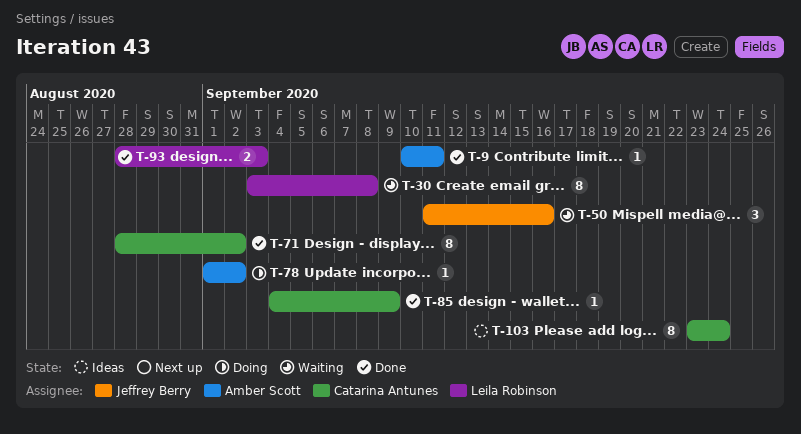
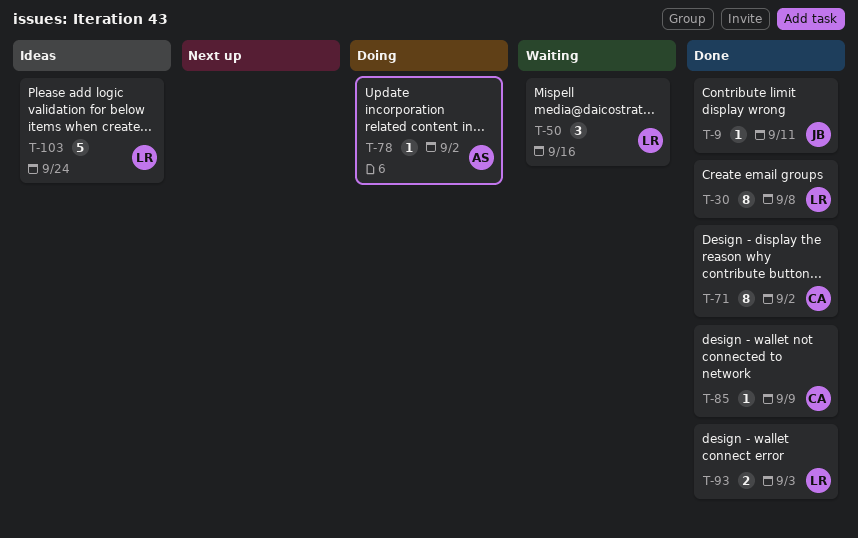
T-9, owner: Amber Scott -> Jeffrey Berry
T-30, status: Waiting -> Done
T-50, owner: Jeffrey Berry -> Leila Robinson
T-103, owner: Catarina Antunes -> Leila Robinson
T-103, estimate: 8 -> 5

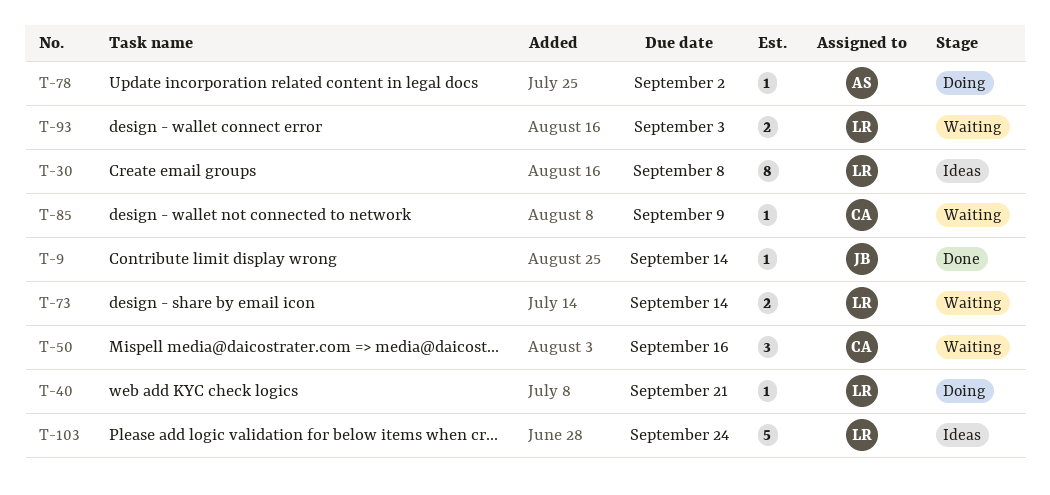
T-9, due: Sep 11 -> Sep 14
T-30, status: Done -> Ideas
T-40: none -> present
T-50, owner: LR -> CA
T-71: present -> none
T-73: none -> present
T-85, status: Done -> Waiting
T-93, status: Done -> Waiting

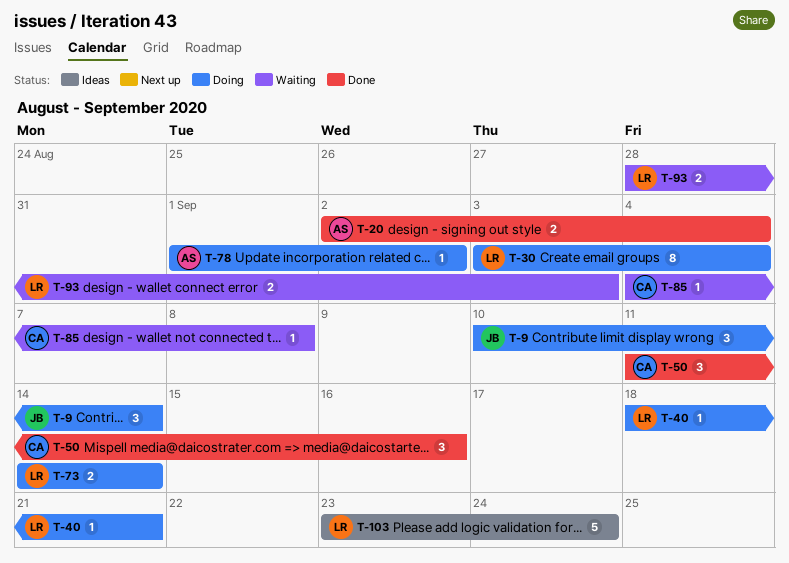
T-9, status: Done -> Doing
T-9, estimate: 1 -> 3
T-20: none -> present
T-30, status: Ideas -> Doing
T-30, due: Sep 8 -> Sep 4
T-50, status: Waiting -> Done
T-73, status: Waiting -> Doing
T-85, due: Sep 9 -> Sep 8

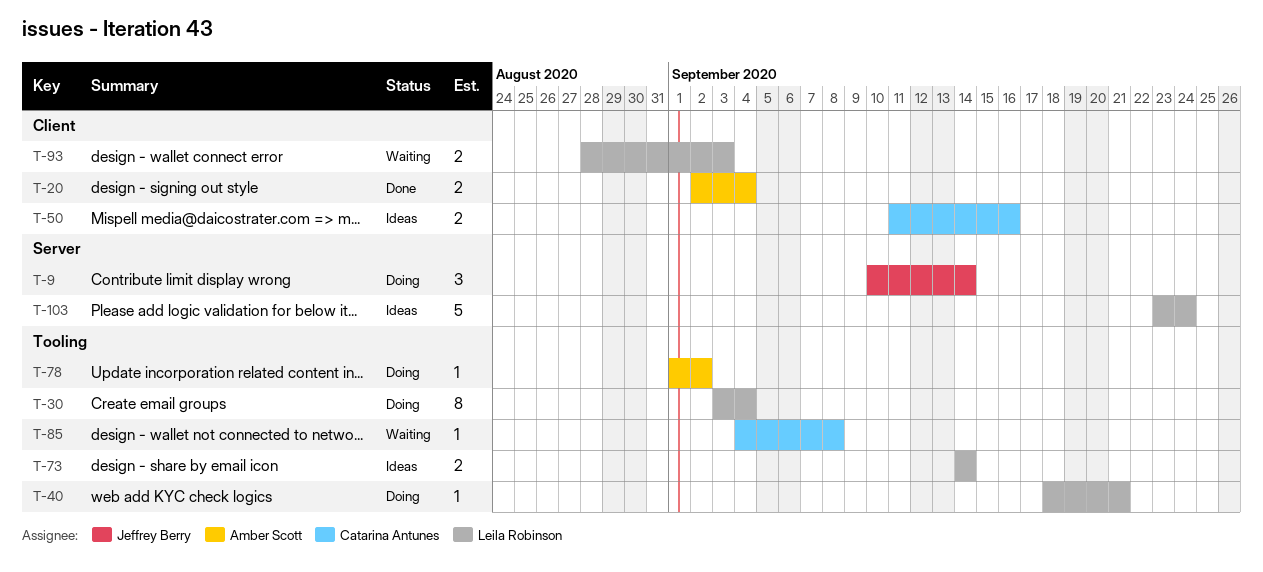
T-50, status: Done -> Ideas
T-50, estimate: 3 -> 2
T-73, status: Doing -> Ideas

